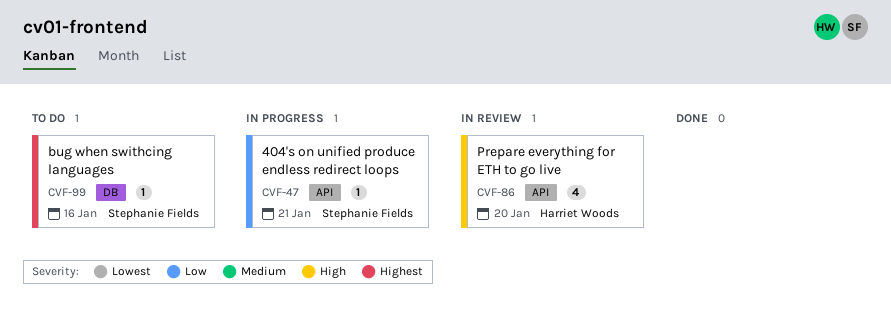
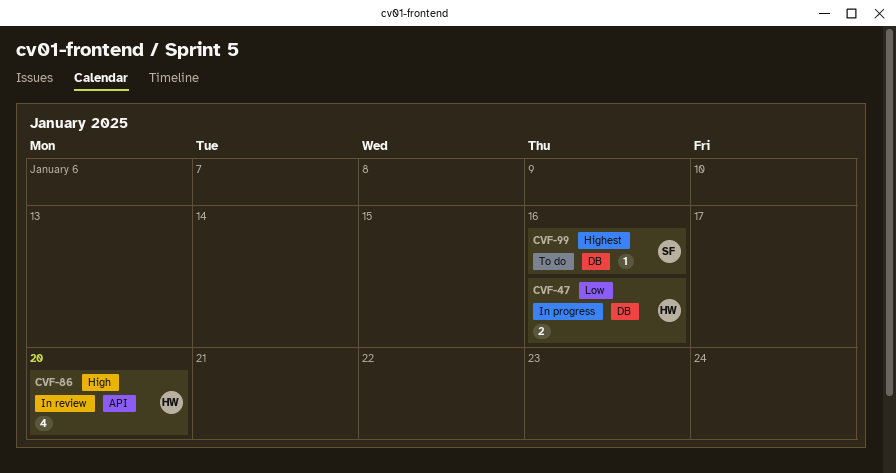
CVF-47, owner: Stephanie Fields -> Harriet Woods
CVF-47, label: API -> DB
CVF-47, estimate: 1 -> 2
CVF-47, due: Jan 21 -> Jan 16

